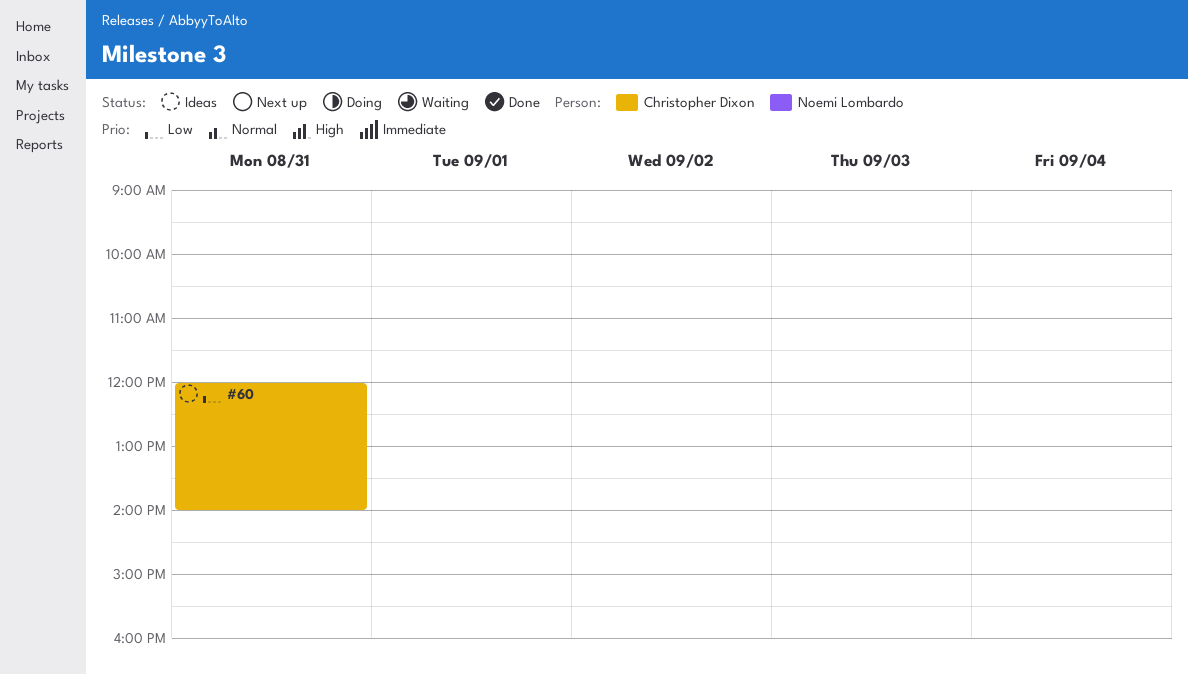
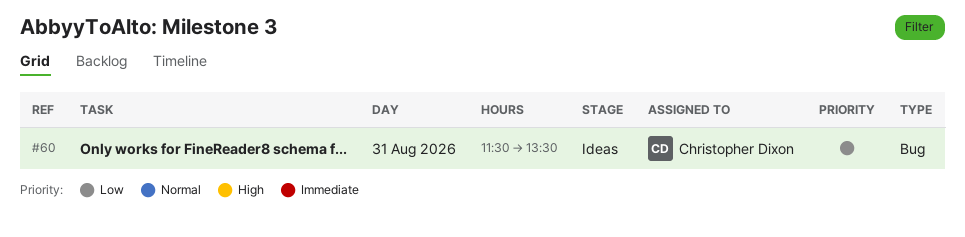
#60, begins: 12:00 -> 11:30
#60, ends: 14:00 -> 13:30

